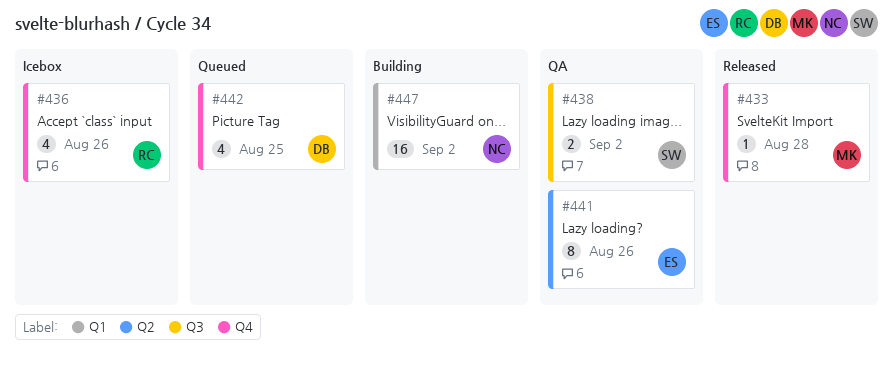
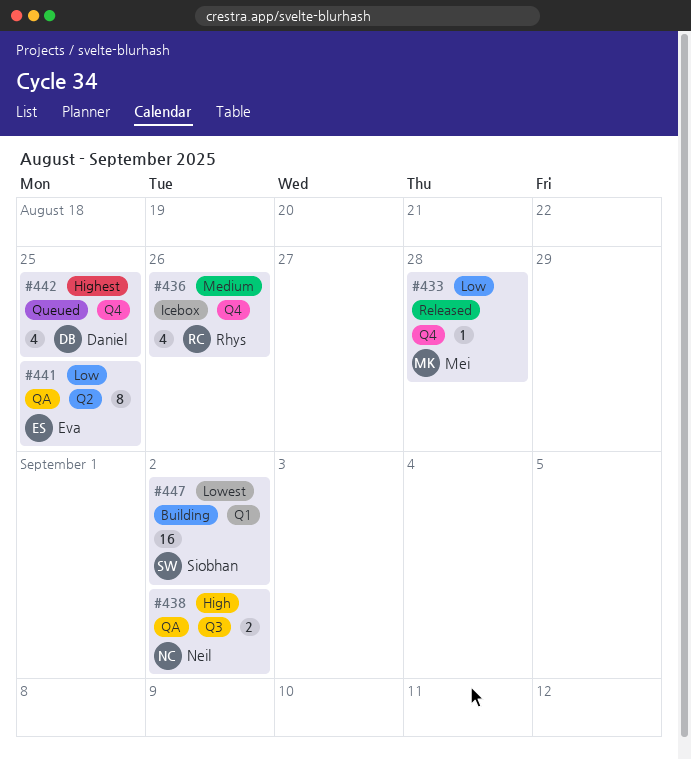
#438, owner: Siobhan -> Neil
#441, due: Aug 26 -> Aug 25
#447, owner: Neil -> Siobhan

